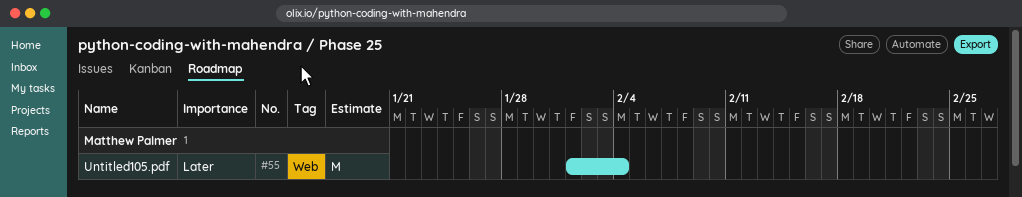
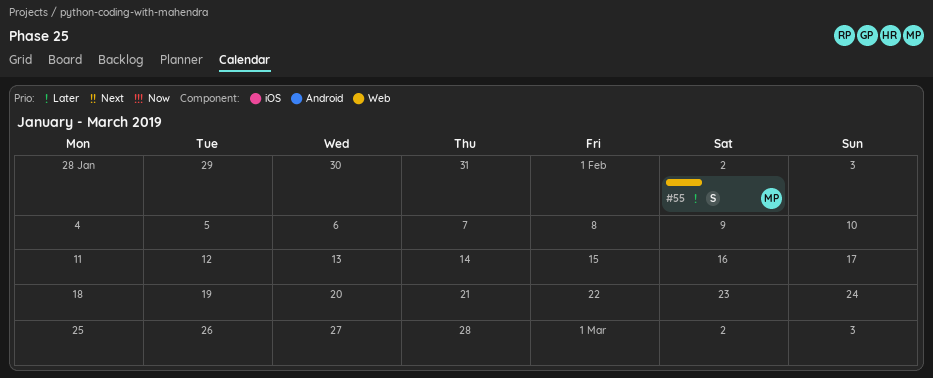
#55, estimate: M -> S
#55, due: Feb 4 -> Feb 2

